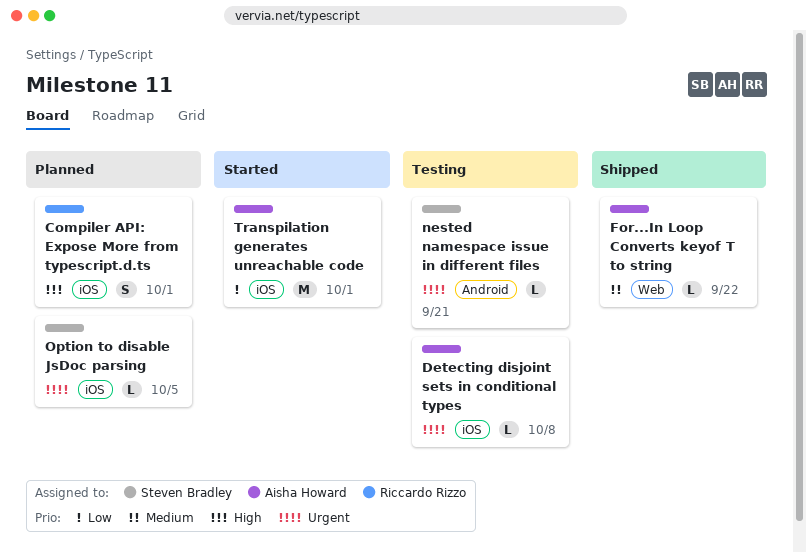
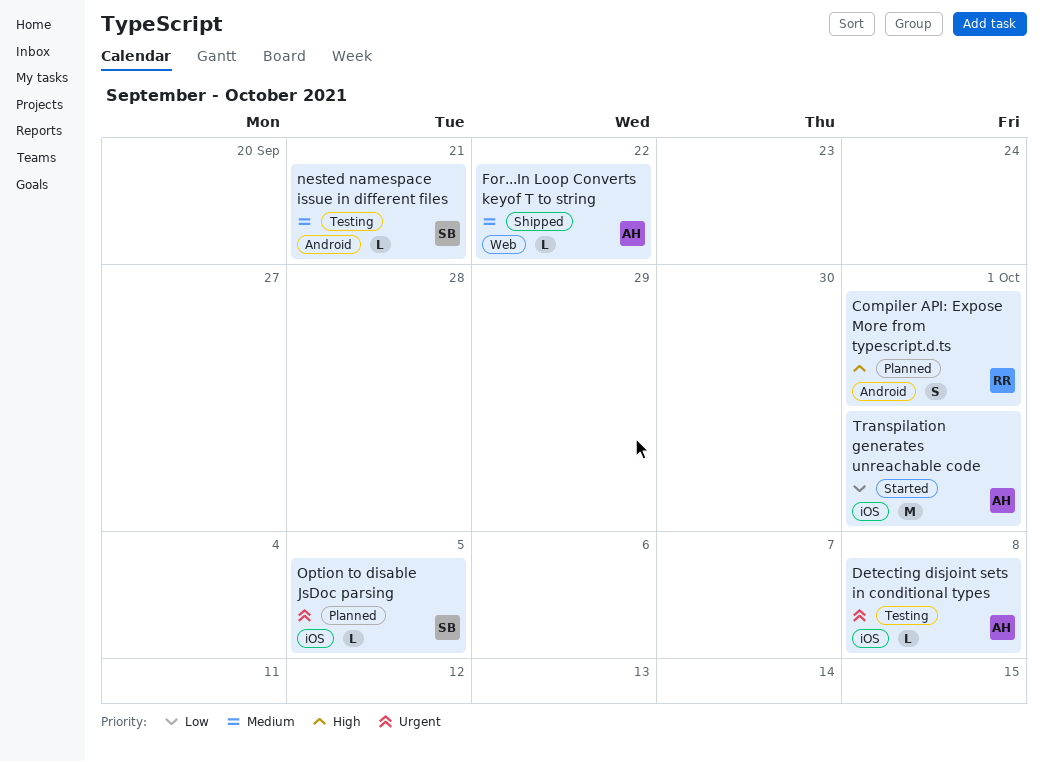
Compiler API: Expose More from typescript.d.ts, label: iOS -> Android
nested namespace issue in different files, priority: Urgent -> Medium

